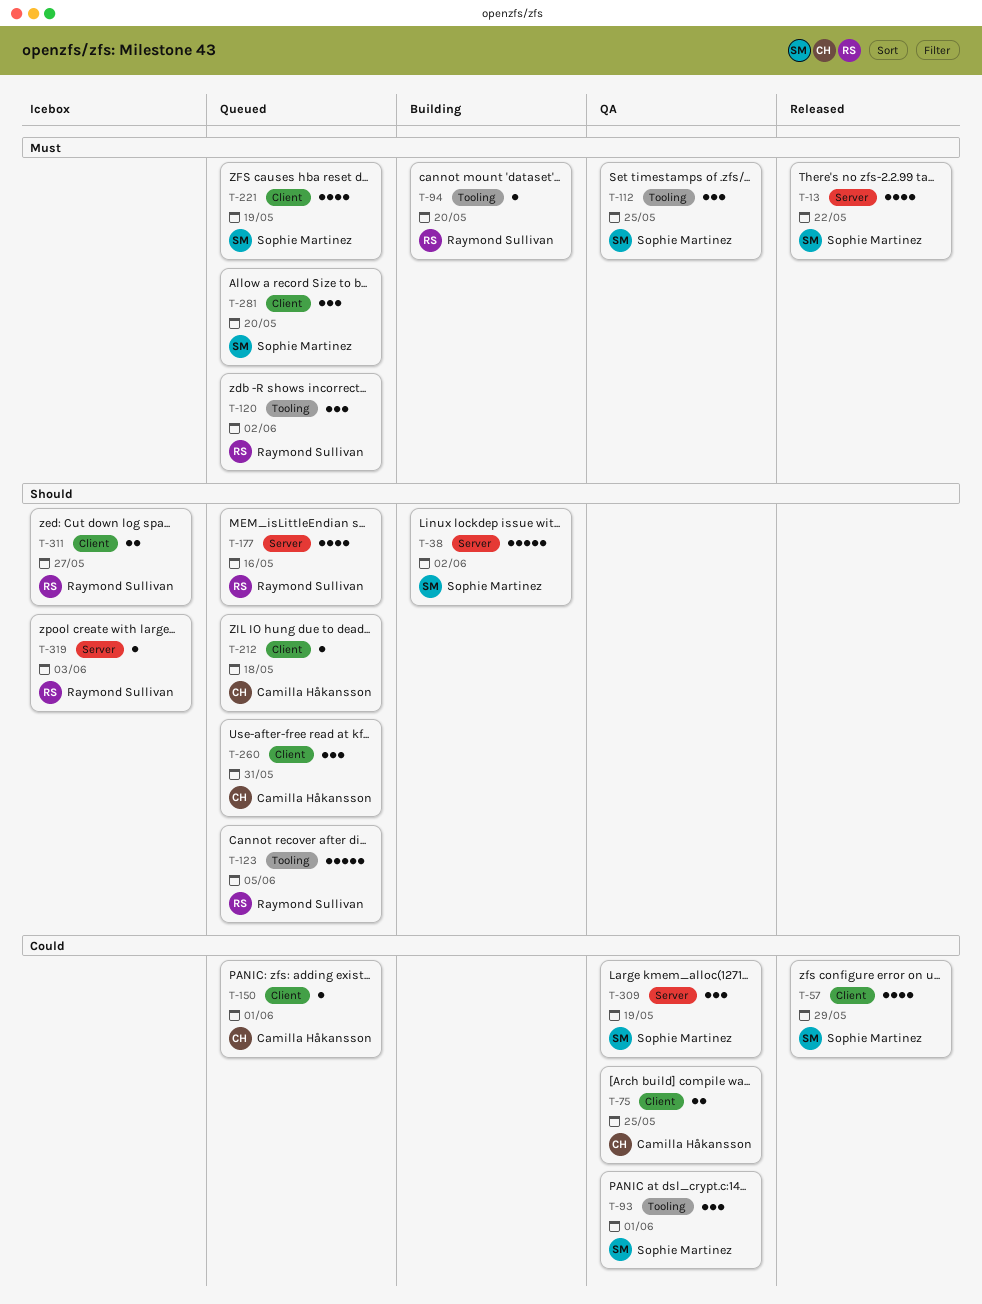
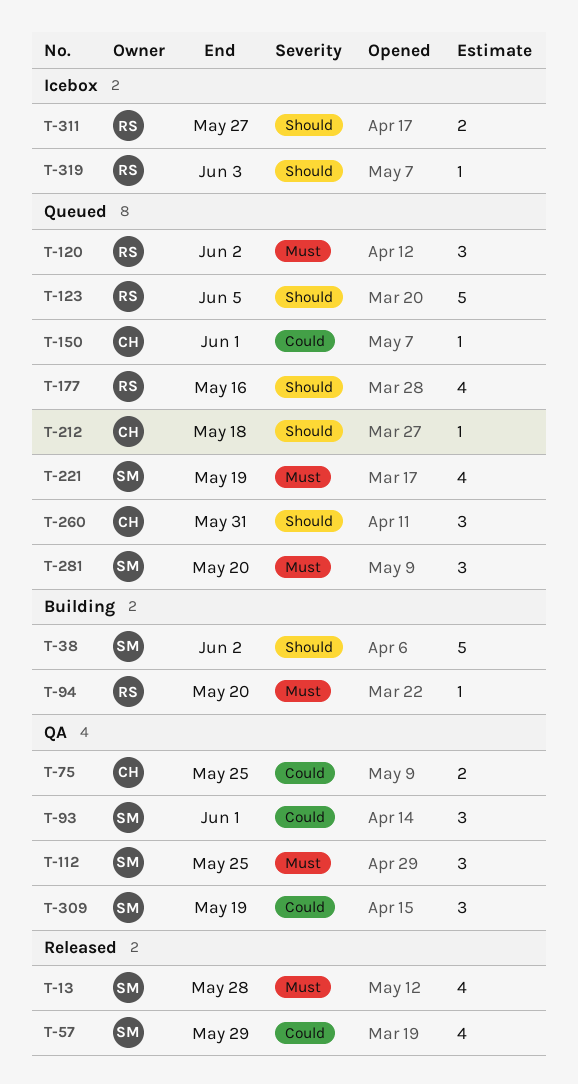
T-13, due: May 22 -> May 28

